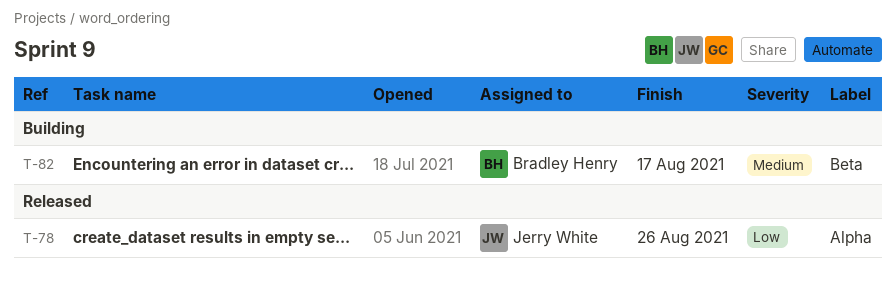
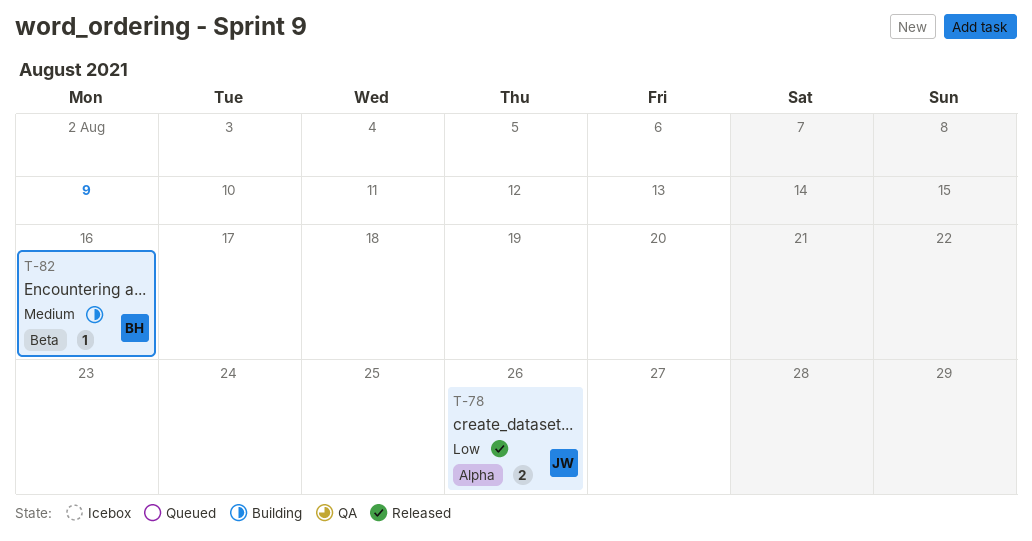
T-82, due: Aug 17 -> Aug 16

